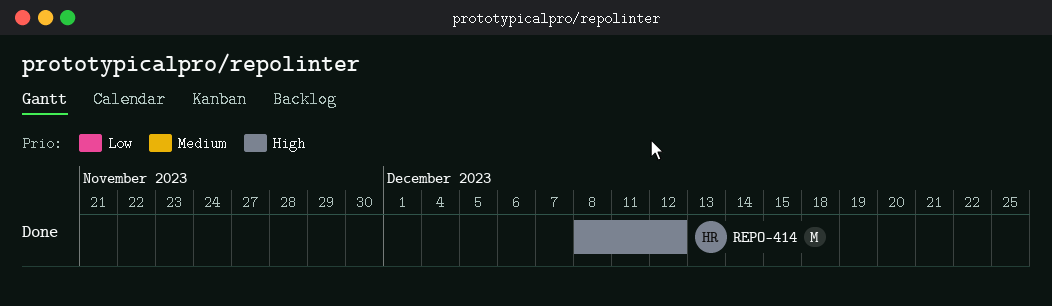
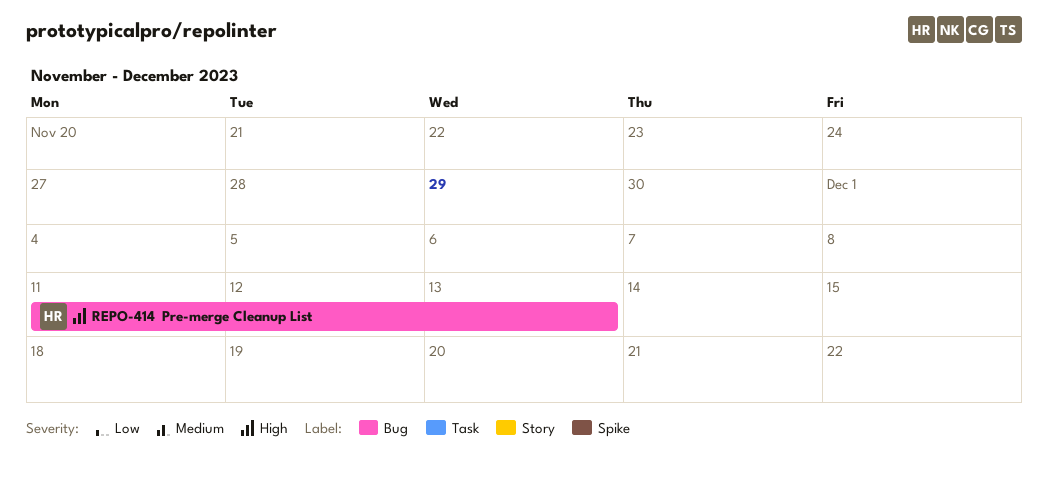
REPO-414, start: Dec 8 -> Dec 11
REPO-414, due: Dec 12 -> Dec 13

